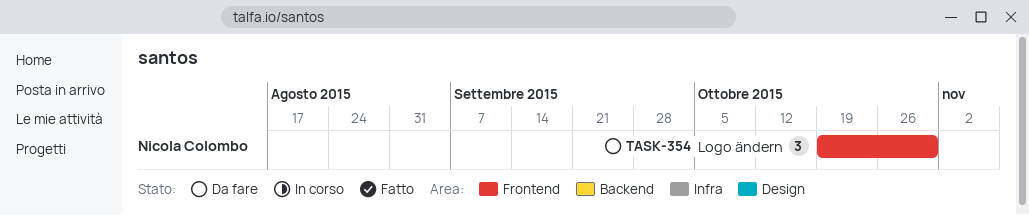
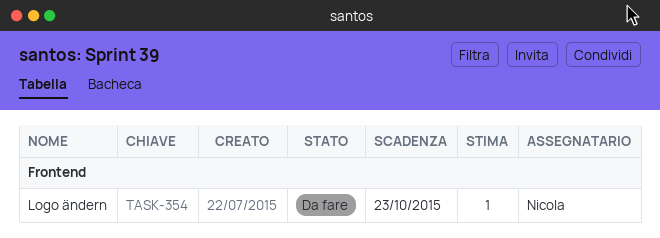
TASK-354, estimate: 3 -> 1
TASK-354, due: Oct 30 -> Oct 23

